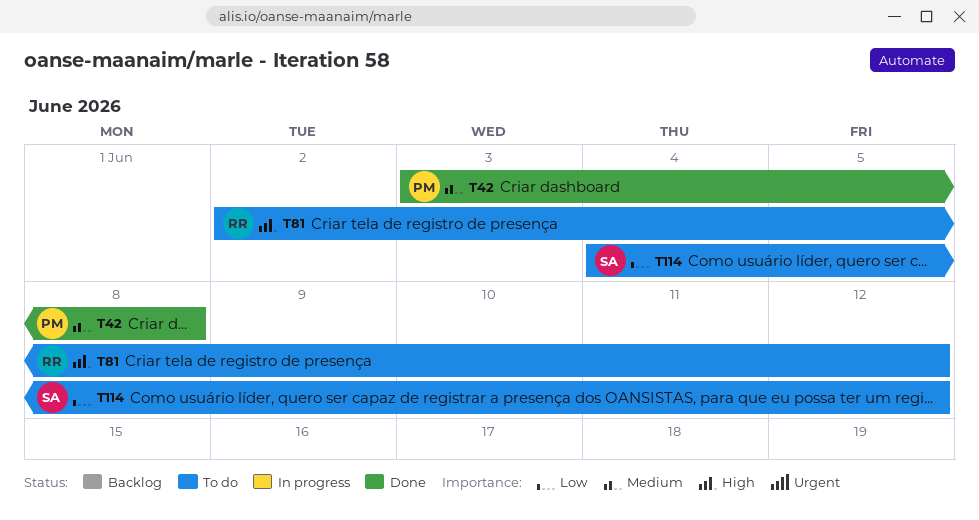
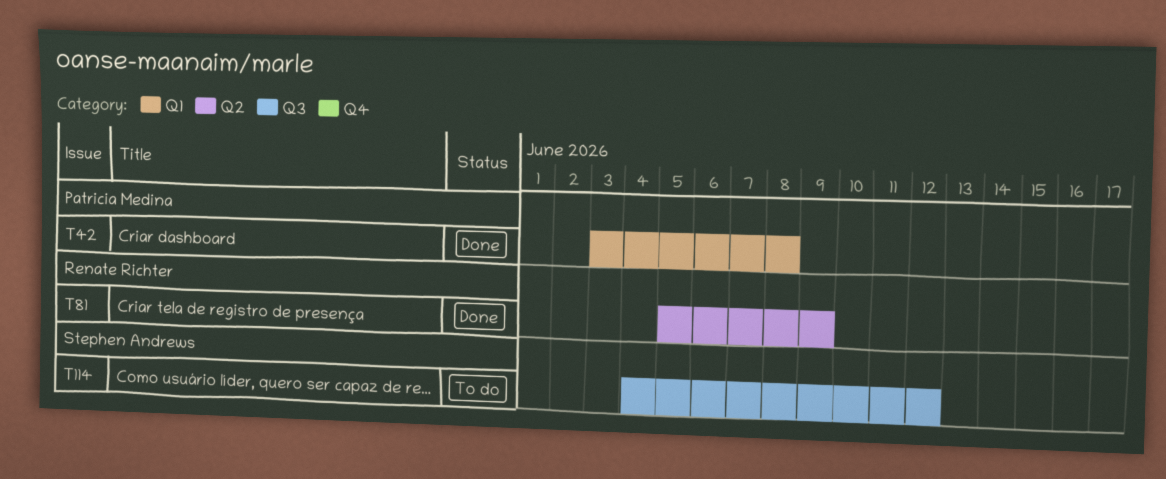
T81, status: To do -> Done
T81, start: Jun 2 -> Jun 5
T81, due: Jun 12 -> Jun 9

